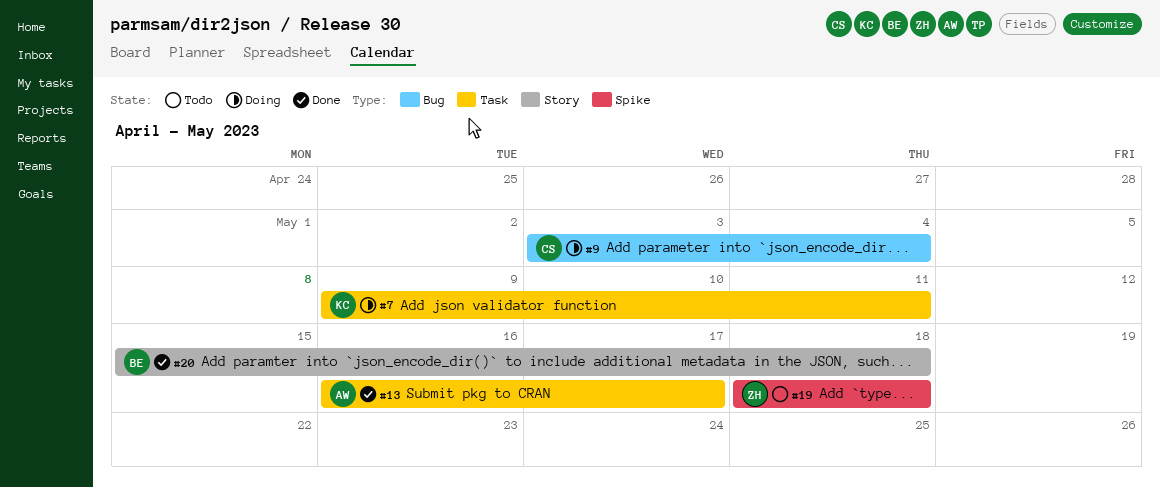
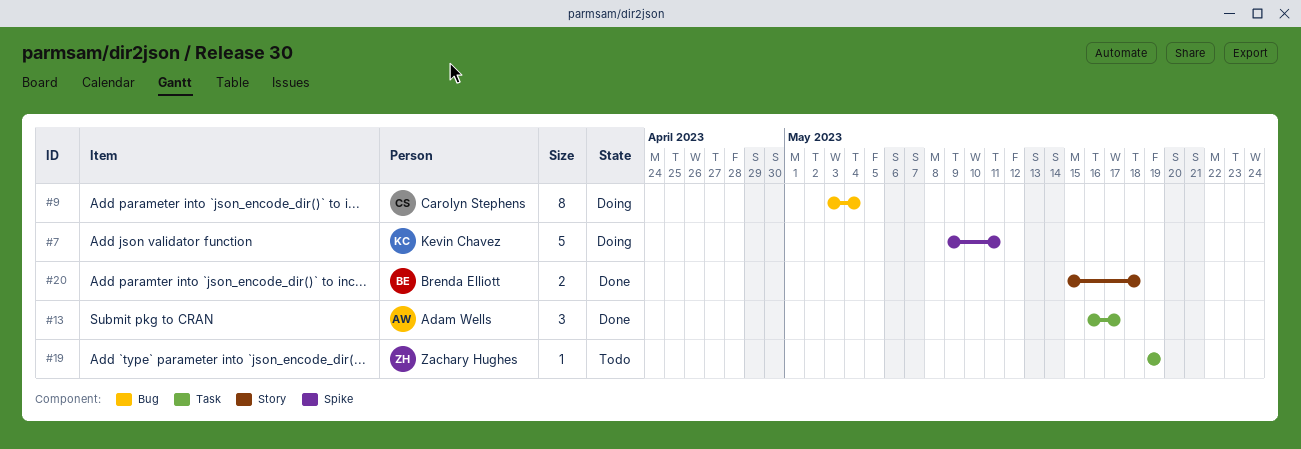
#7, label: Task -> Spike
#19, label: Spike -> Task
#19, start: May 18 -> May 19
#19, due: May 18 -> May 19

